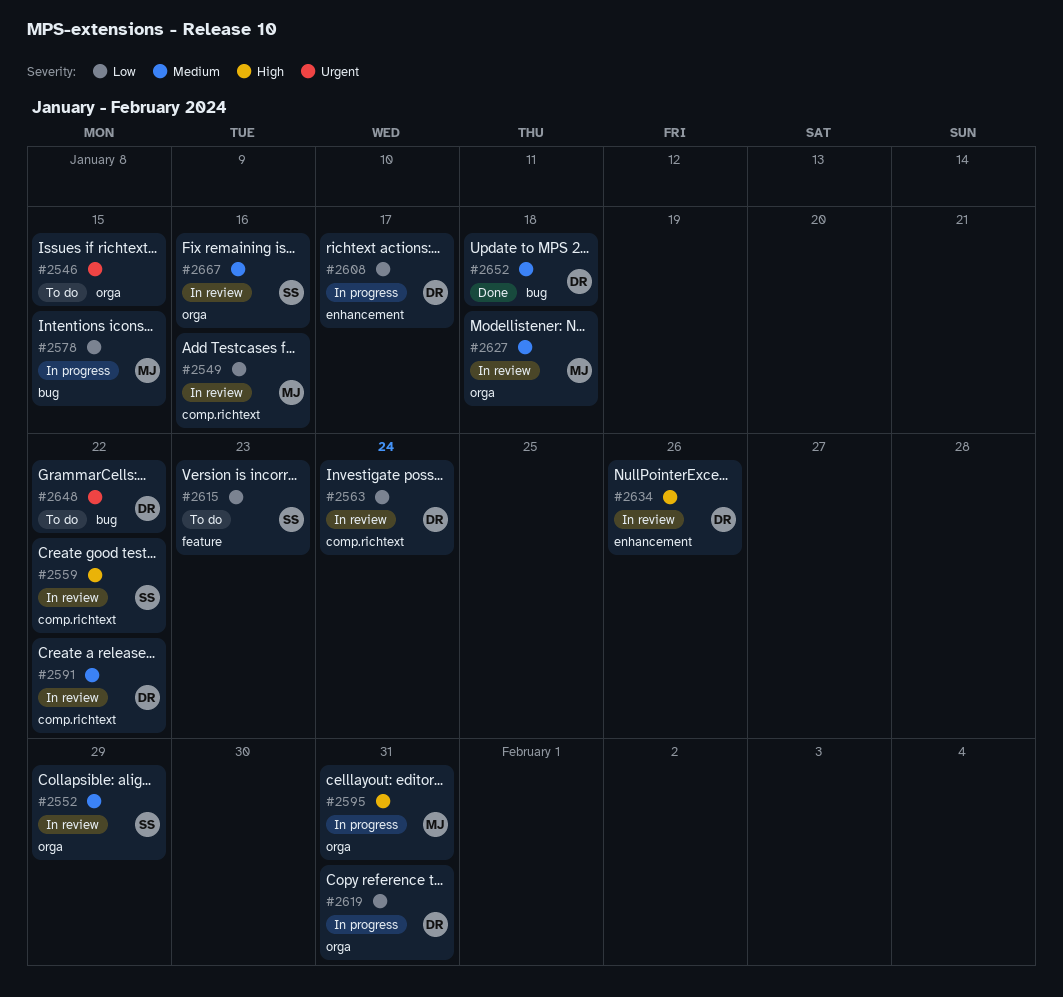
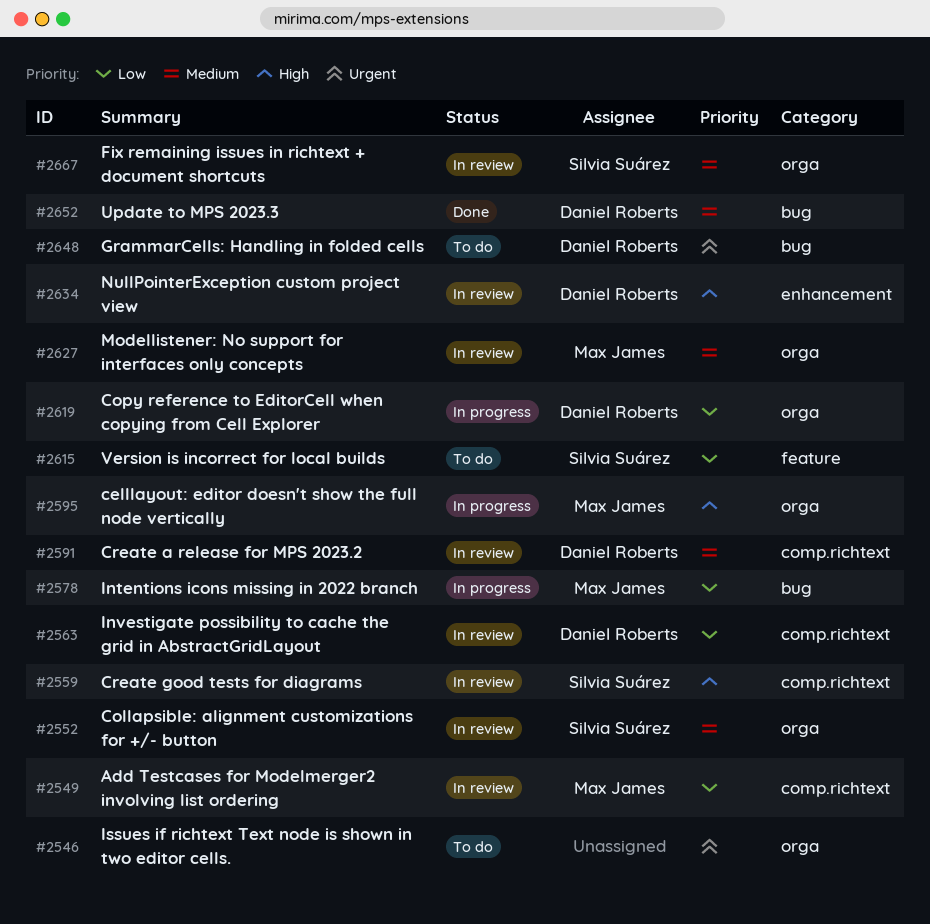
#2608: present -> none

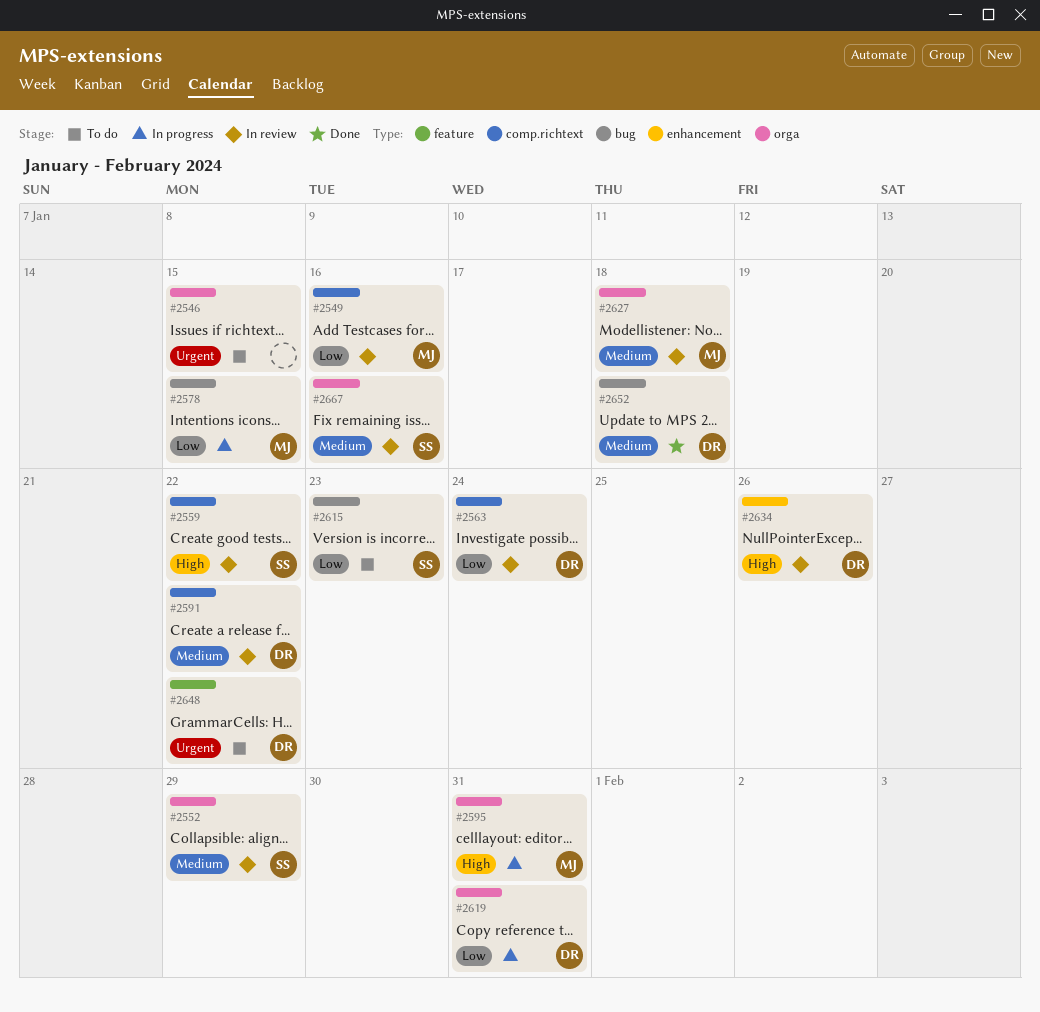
#2615, label: feature -> bug
#2648, label: bug -> feature

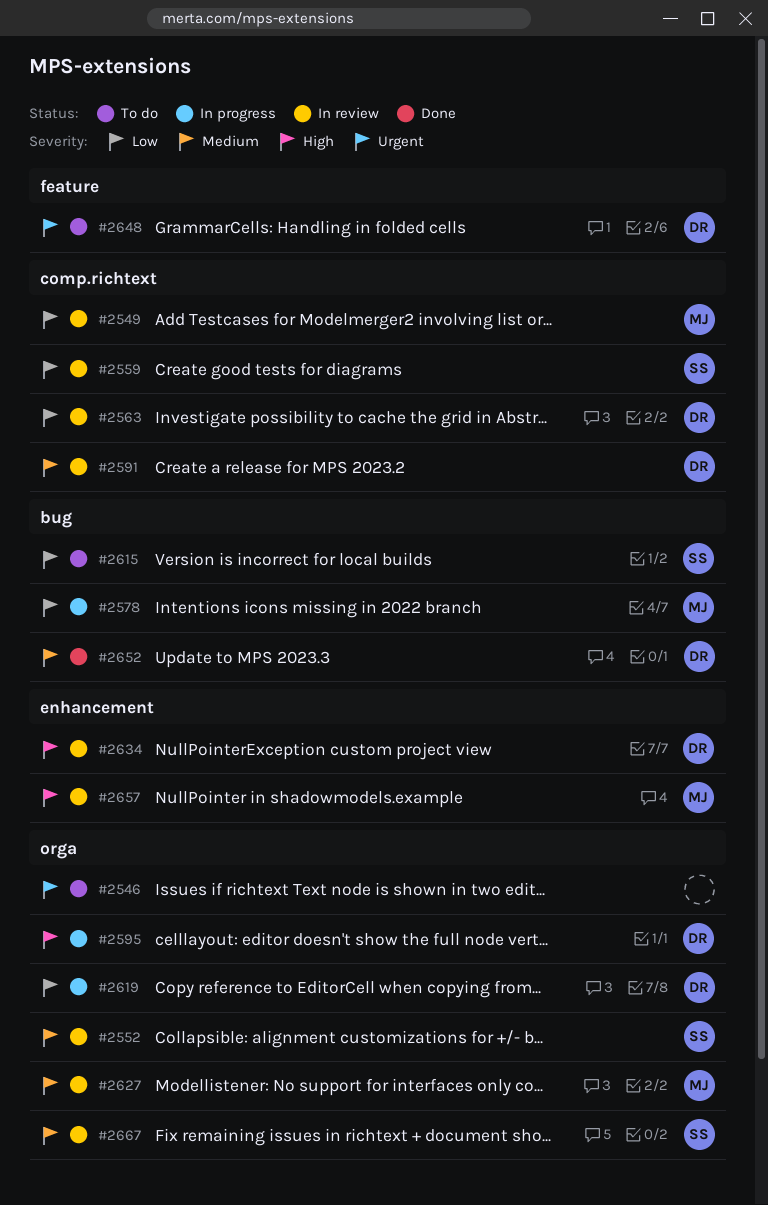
#2559, priority: High -> Low
#2595, owner: MJ -> DR
#2657: none -> present

